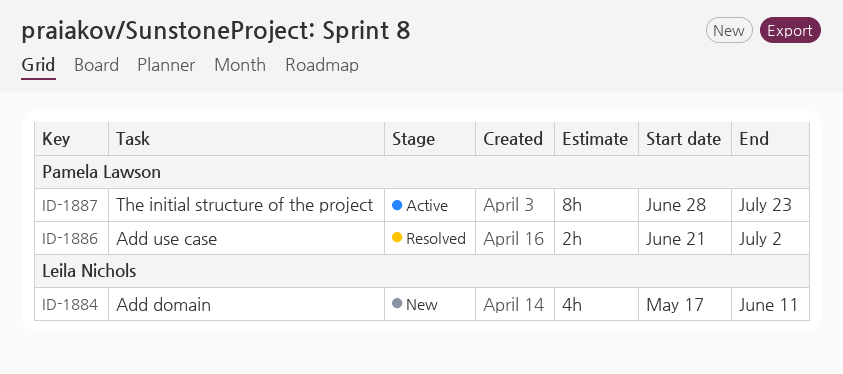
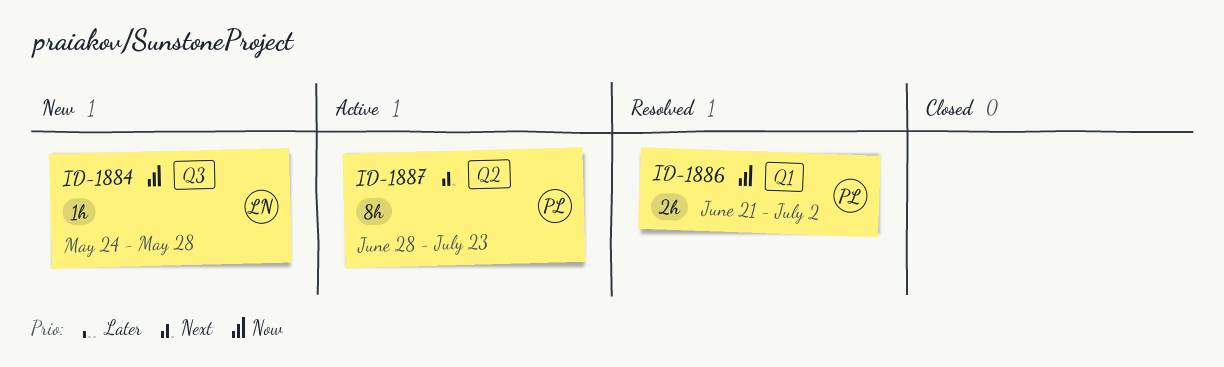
ID-1884, estimate: 4h -> 1h
ID-1884, start: May 17 -> May 24
ID-1884, due: Jun 11 -> May 28

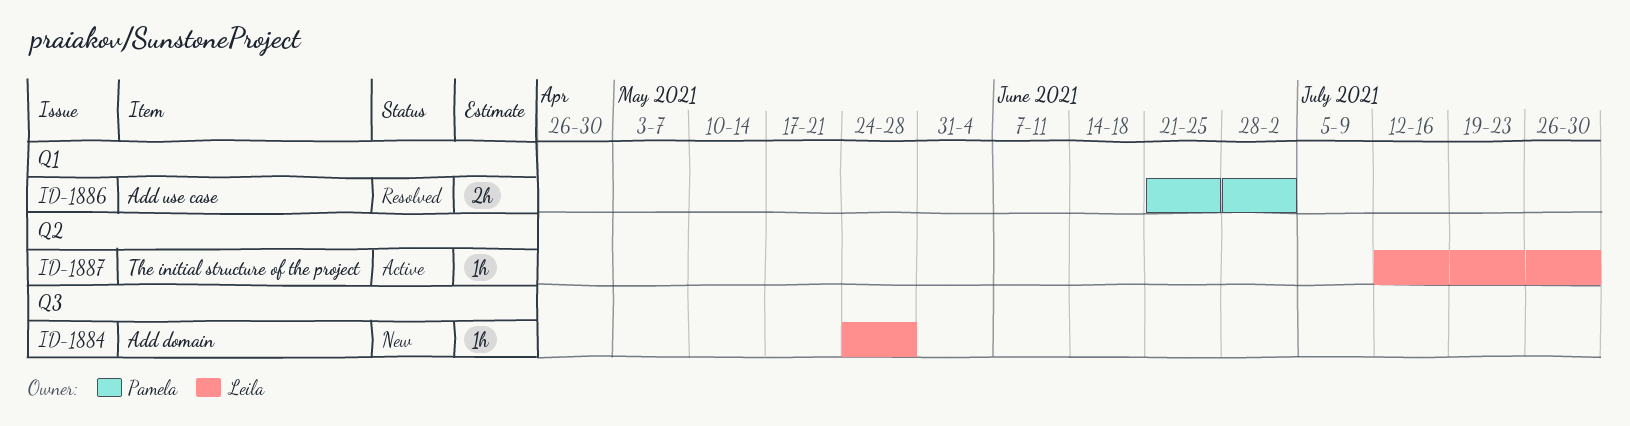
ID-1887, owner: Pamela -> Leila
ID-1887, estimate: 8h -> 1h
ID-1887, start: Jun 28 -> Jul 12
ID-1887, due: Jul 23 -> Jul 30

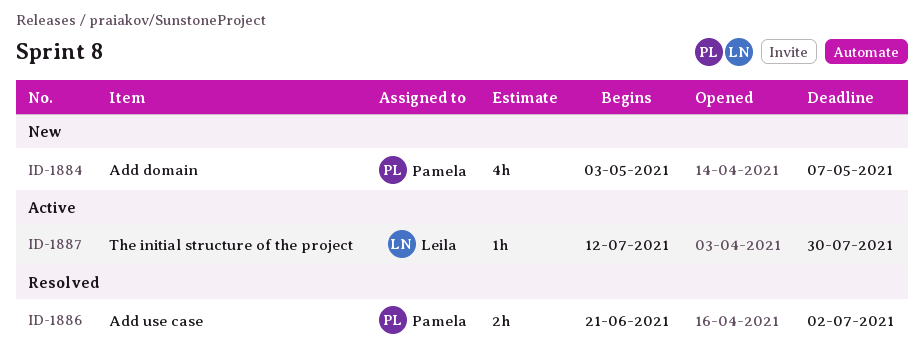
ID-1884, owner: Leila -> Pamela
ID-1884, estimate: 1h -> 4h
ID-1884, start: May 24 -> May 3
ID-1884, due: May 28 -> May 7

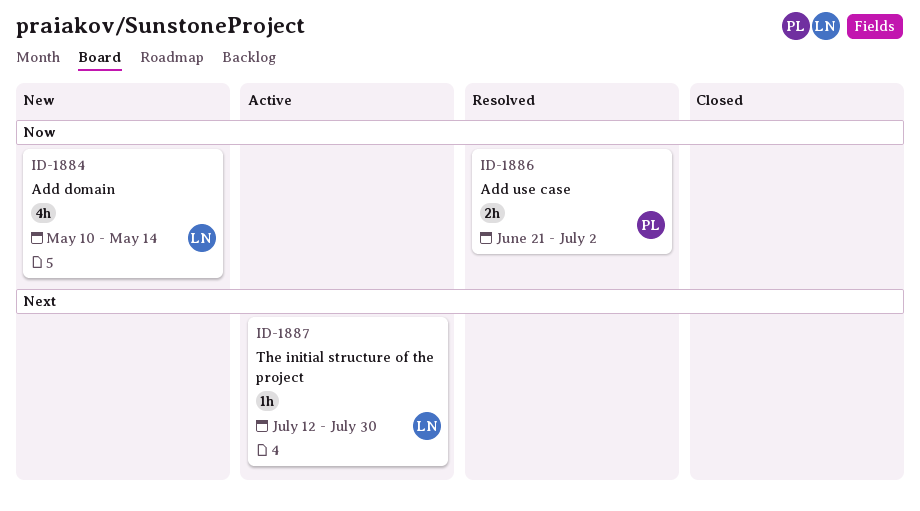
ID-1884, owner: Pamela -> Leila
ID-1884, start: May 3 -> May 10
ID-1884, due: May 7 -> May 14

